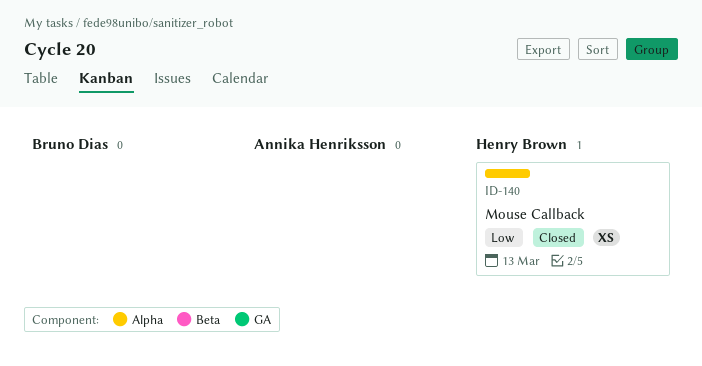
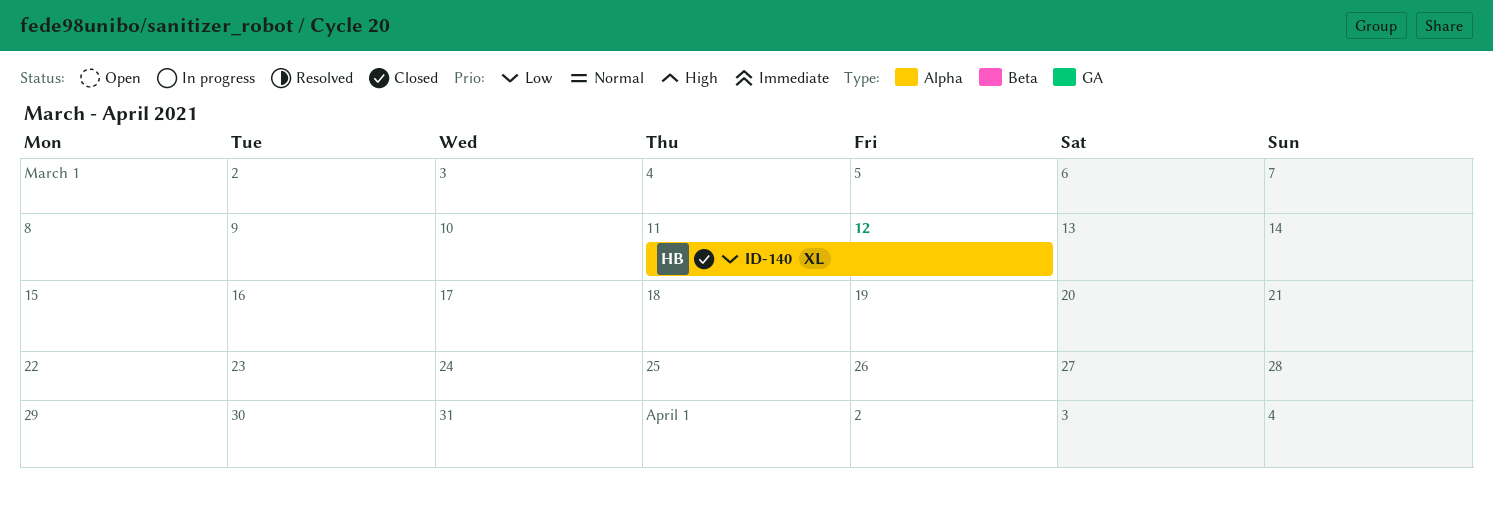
ID-140, estimate: XS -> XL
ID-140, due: Mar 13 -> Mar 12

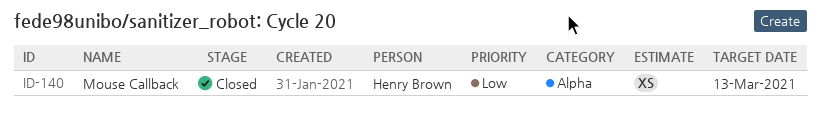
ID-140, estimate: XL -> XS
ID-140, due: Mar 12 -> Mar 13

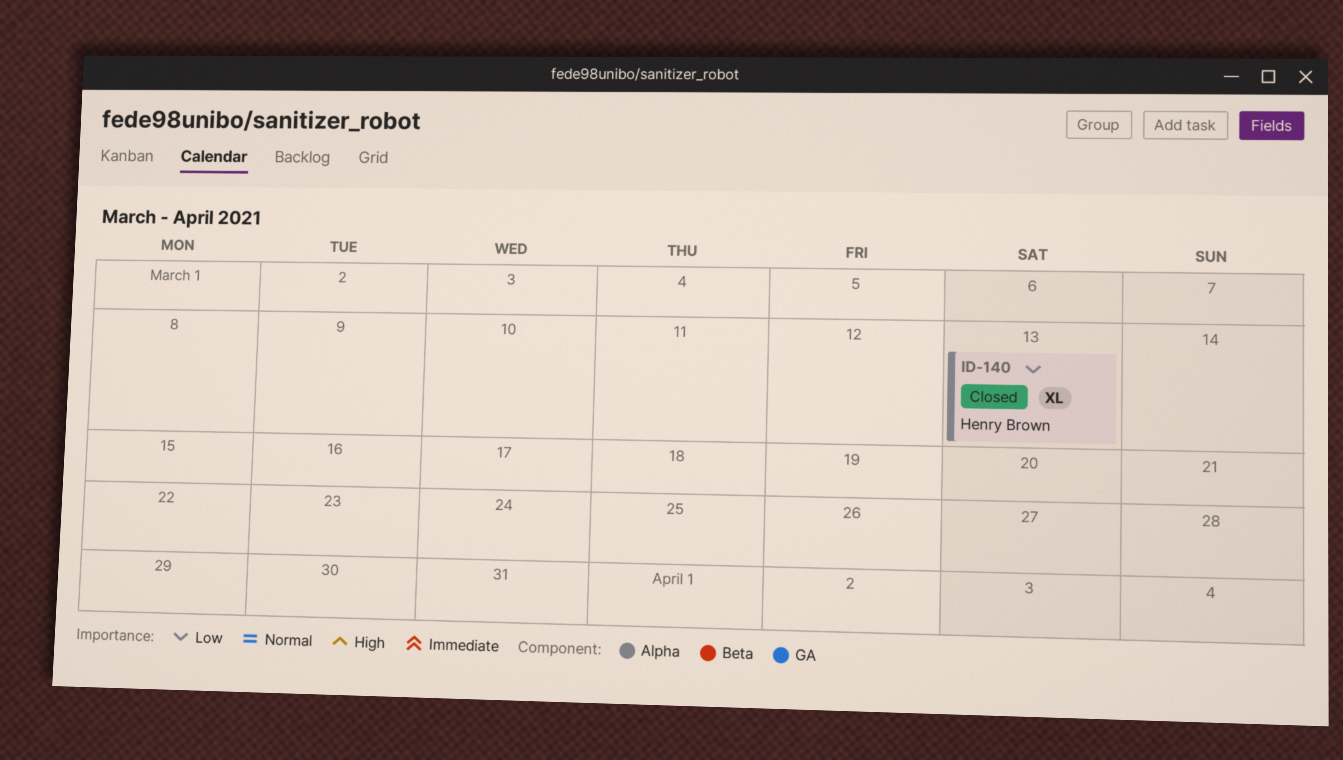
ID-140, estimate: XS -> XL

